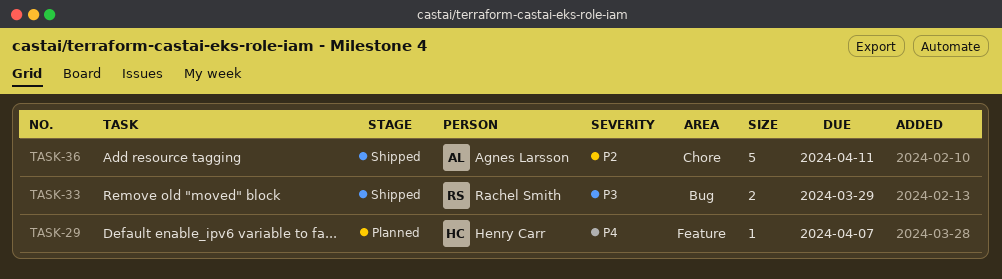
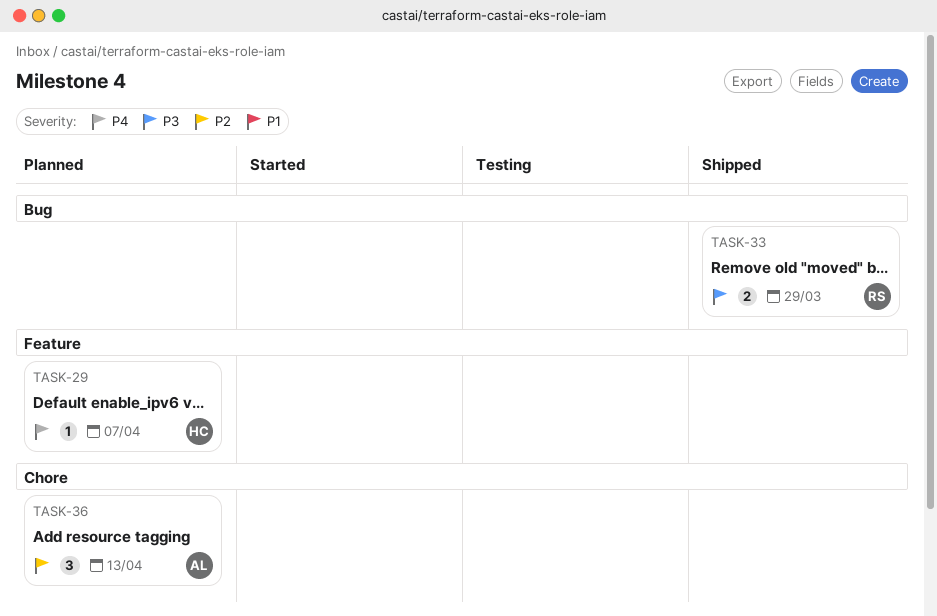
TASK-36, status: Shipped -> Planned
TASK-36, estimate: 5 -> 3
TASK-36, due: Apr 11 -> Apr 13

